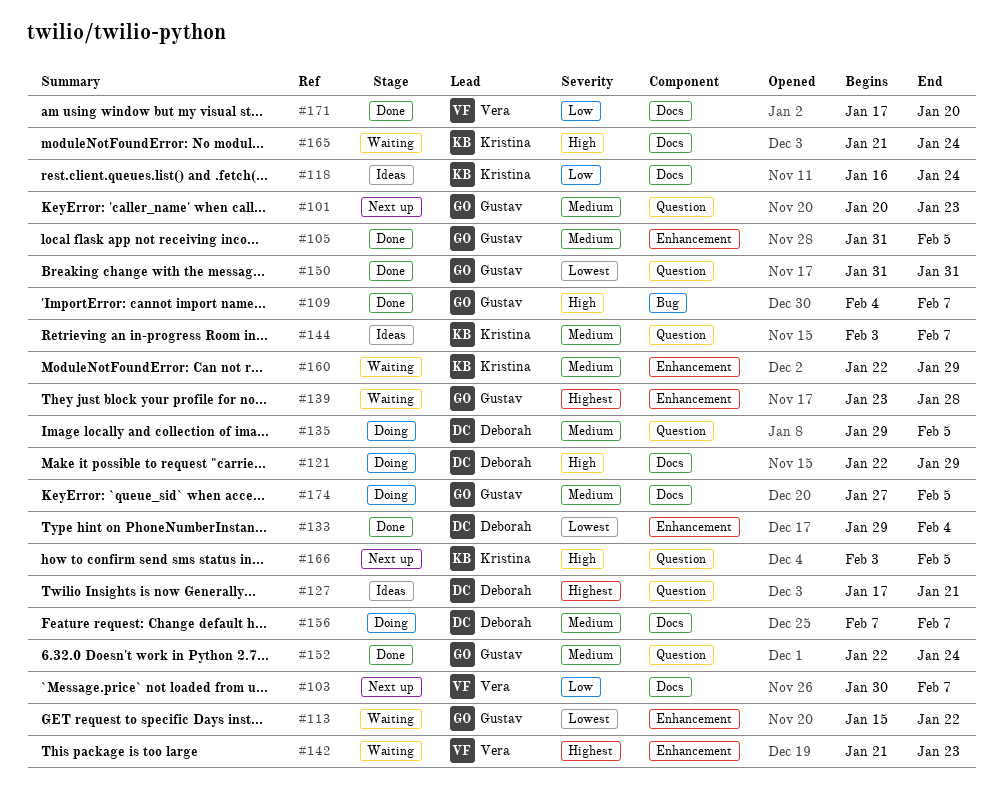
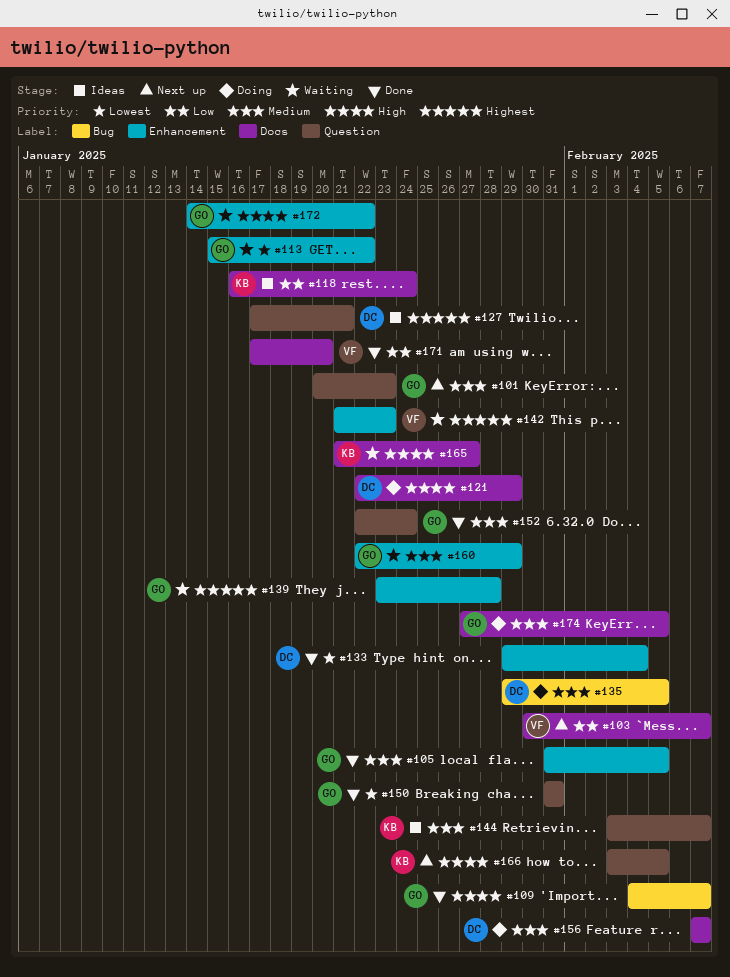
#135, label: Question -> Bug
#160, owner: Kristina -> Gustav
#165, due: Jan 24 -> Jan 27
#172: none -> present

